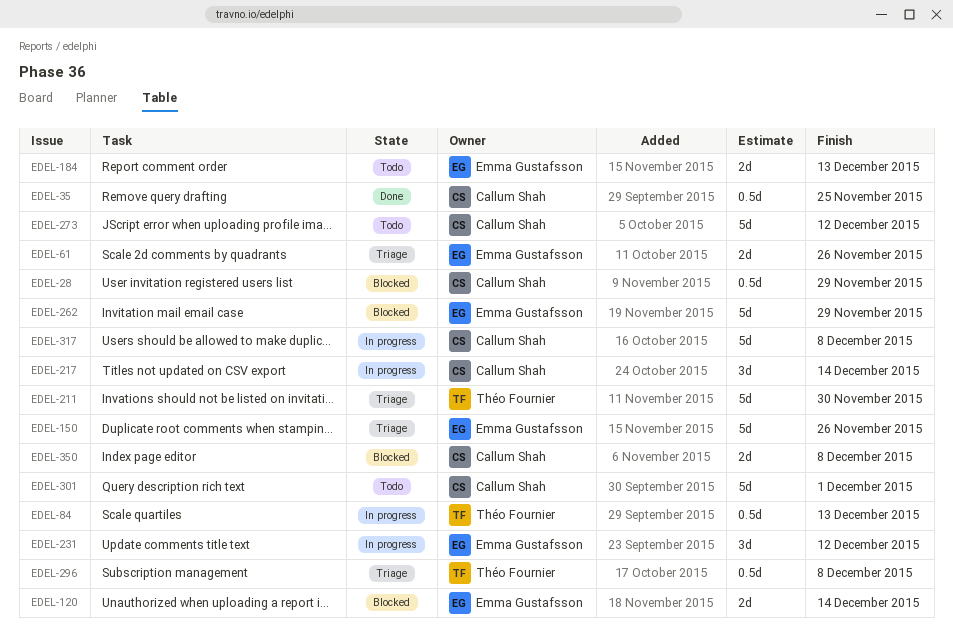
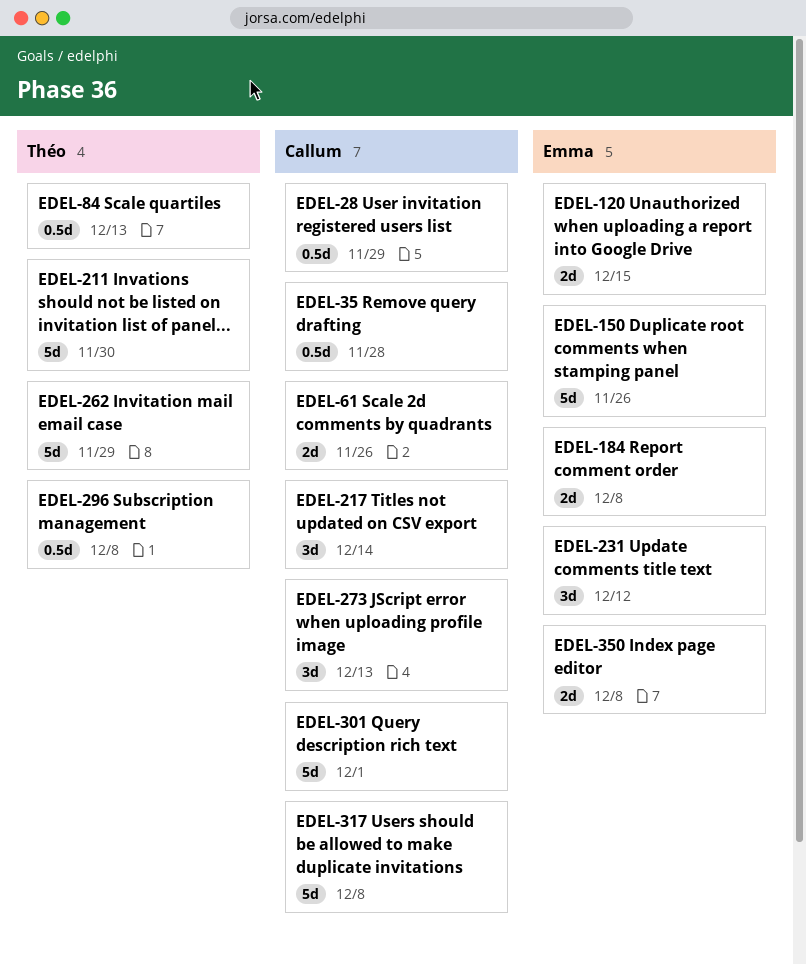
EDEL-35, due: Nov 25 -> Nov 28
EDEL-61, owner: Emma Gustafsson -> Callum Shah
EDEL-120, due: Dec 14 -> Dec 15
EDEL-184, due: Dec 13 -> Dec 8
EDEL-262, owner: Emma Gustafsson -> Théo Fournier
EDEL-273, estimate: 5d -> 3d
EDEL-273, due: Dec 12 -> Dec 13
EDEL-350, owner: Callum Shah -> Emma Gustafsson

